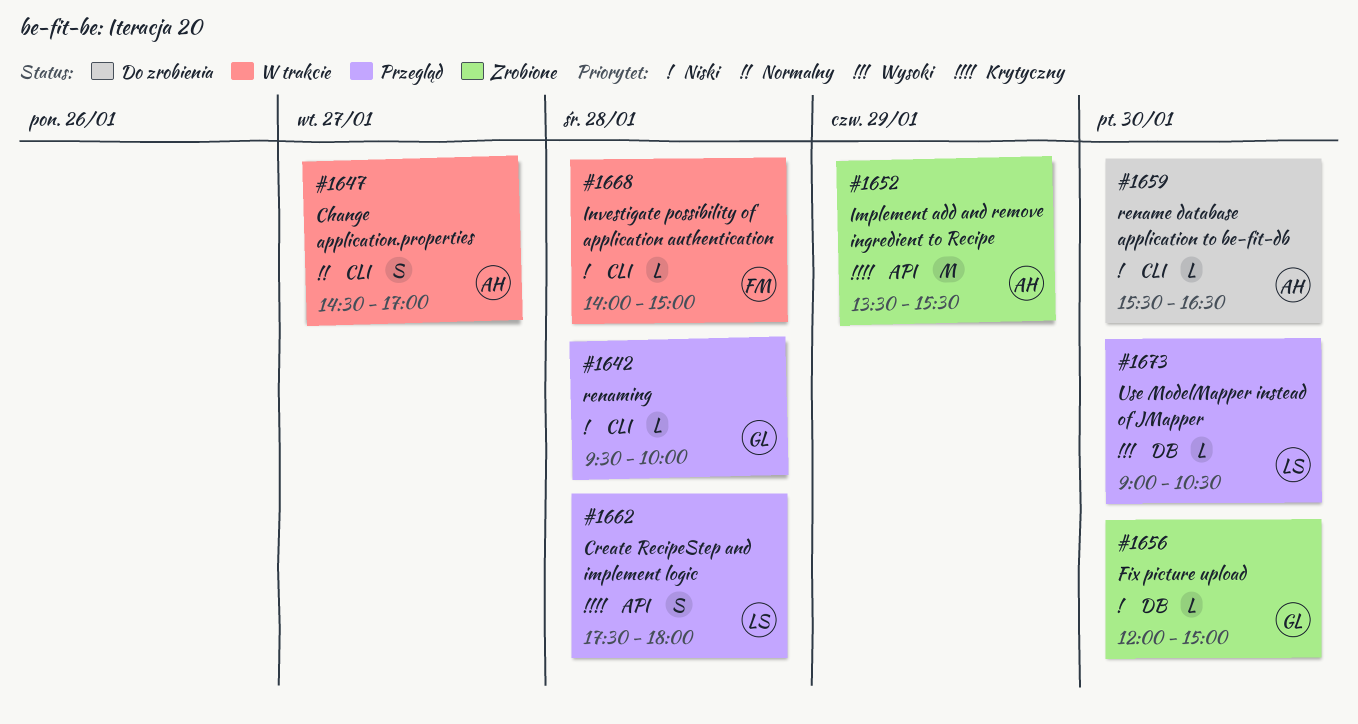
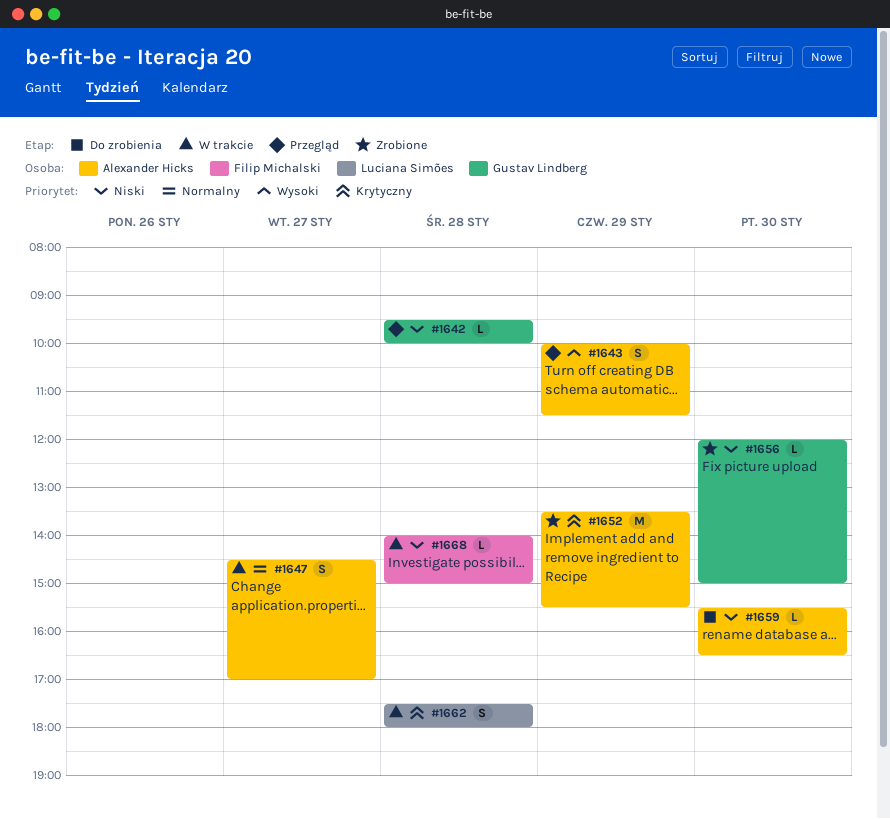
#1643: none -> present
#1662, status: Przegląd -> W trakcie
#1673: present -> none

